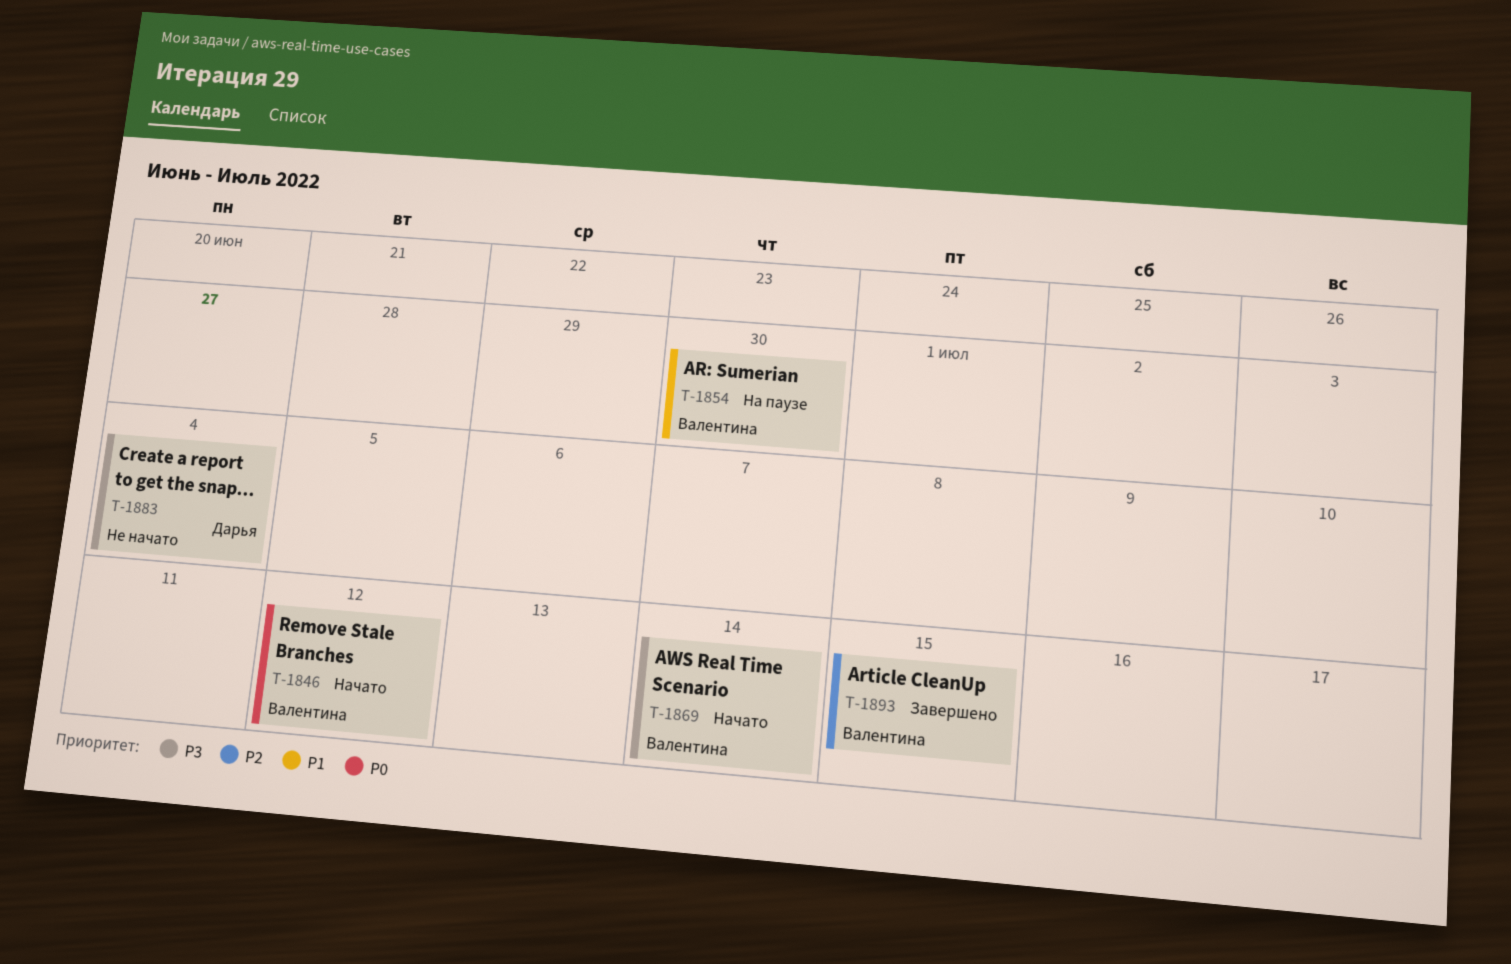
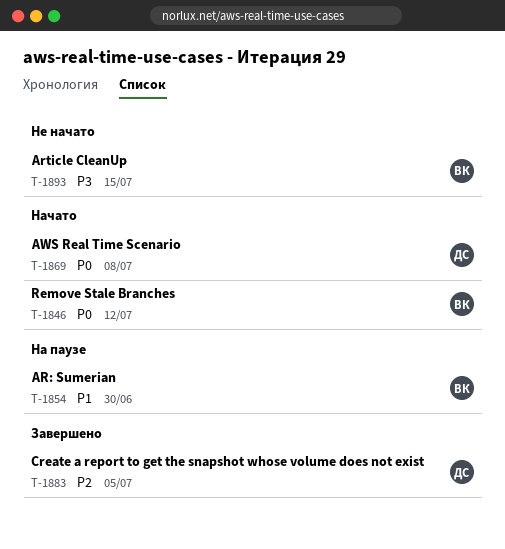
T-1869, owner: Валентина -> Дарья
T-1869, priority: P3 -> P0
T-1869, due: Jul 14 -> Jul 8
T-1883, status: Не начато -> Завершено
T-1883, priority: P3 -> P2
T-1883, due: Jul 4 -> Jul 5
T-1893, status: Завершено -> Не начато
T-1893, priority: P2 -> P3

